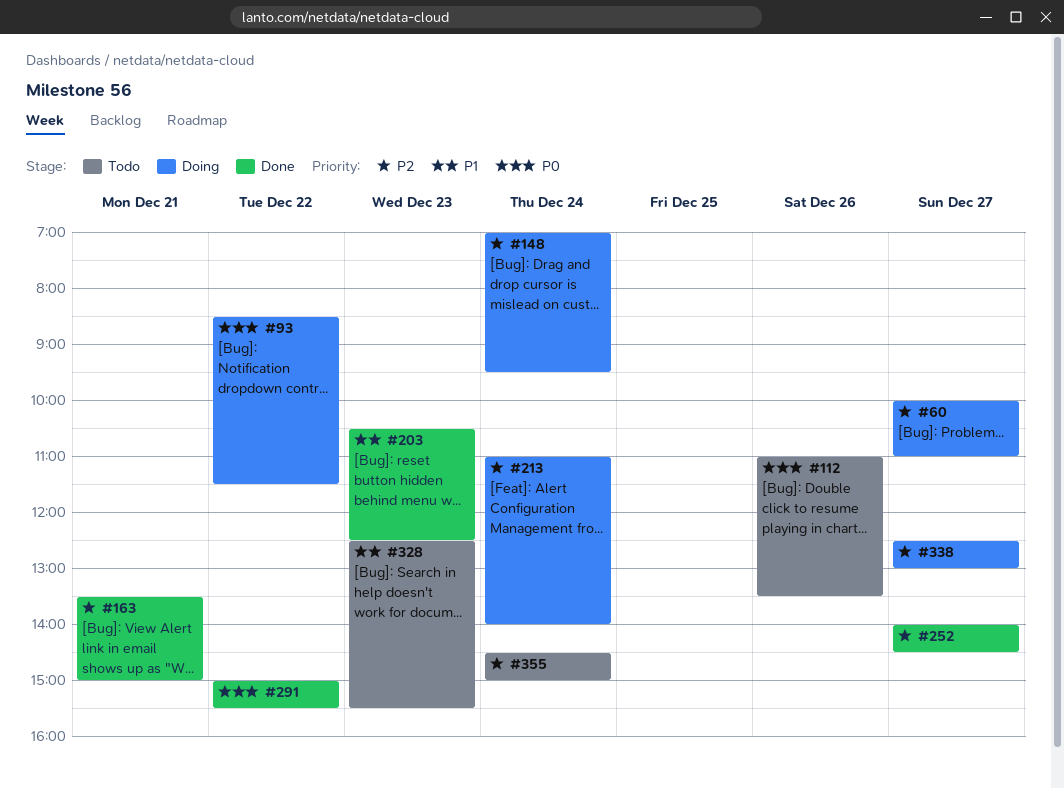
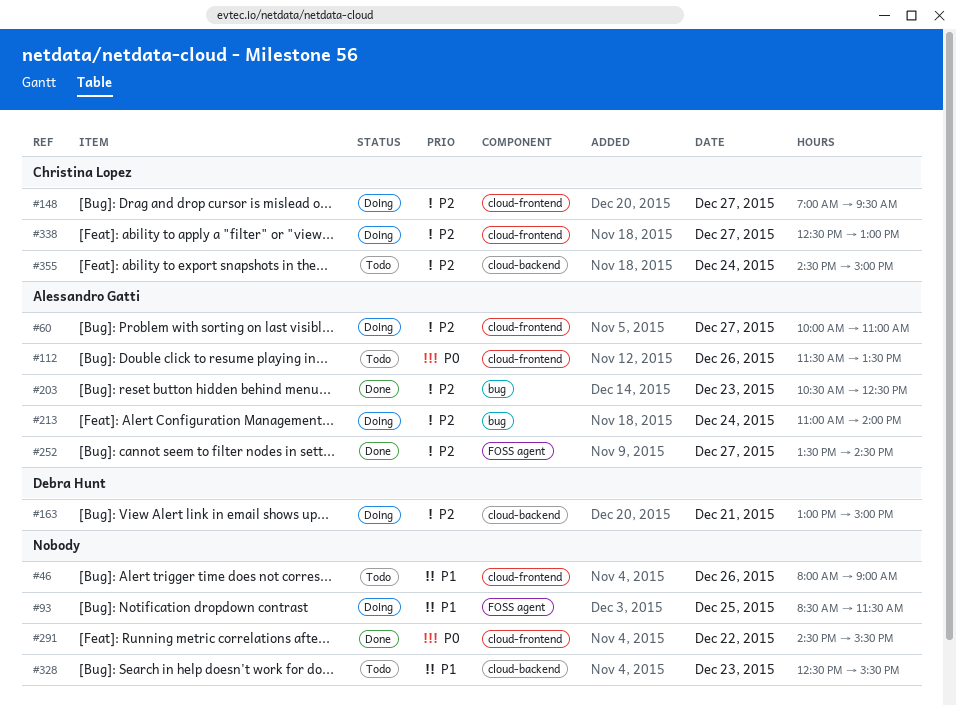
#46: none -> present
#93, priority: P0 -> P1
#93, day: Dec 22 -> Dec 25
#112, begins: 11:00 -> 11:30
#148, day: Dec 24 -> Dec 27
#163, status: Done -> Doing
#163, begins: 13:30 -> 13:00
#203, priority: P1 -> P2
#252, begins: 14:00 -> 13:30
#291, begins: 15:00 -> 14:30

